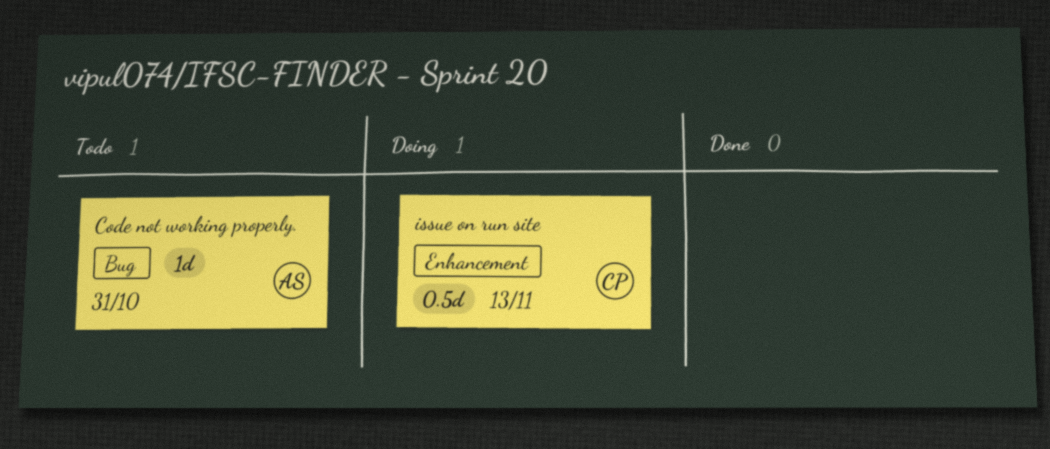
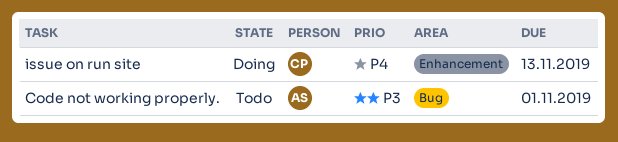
Code not working properly., due: Oct 31 -> Nov 1

